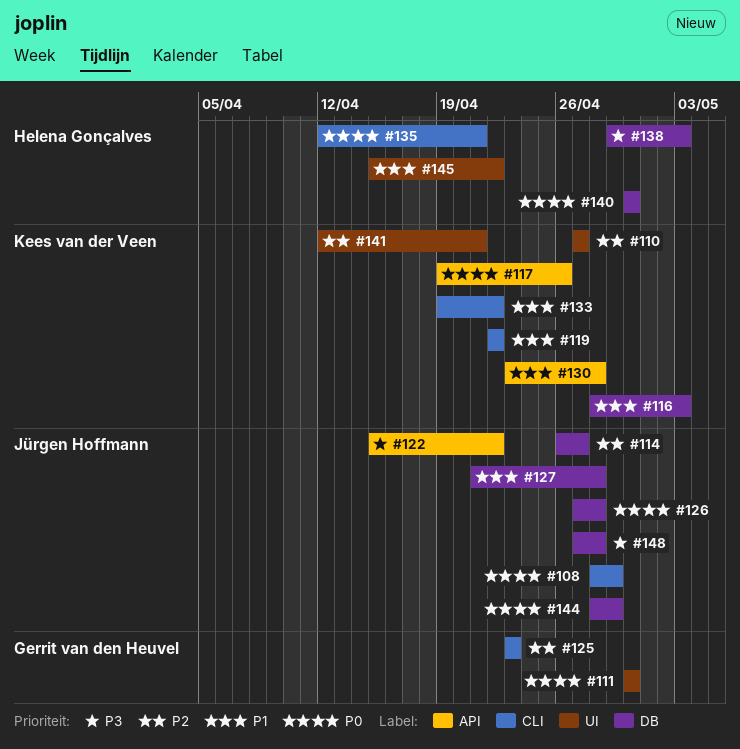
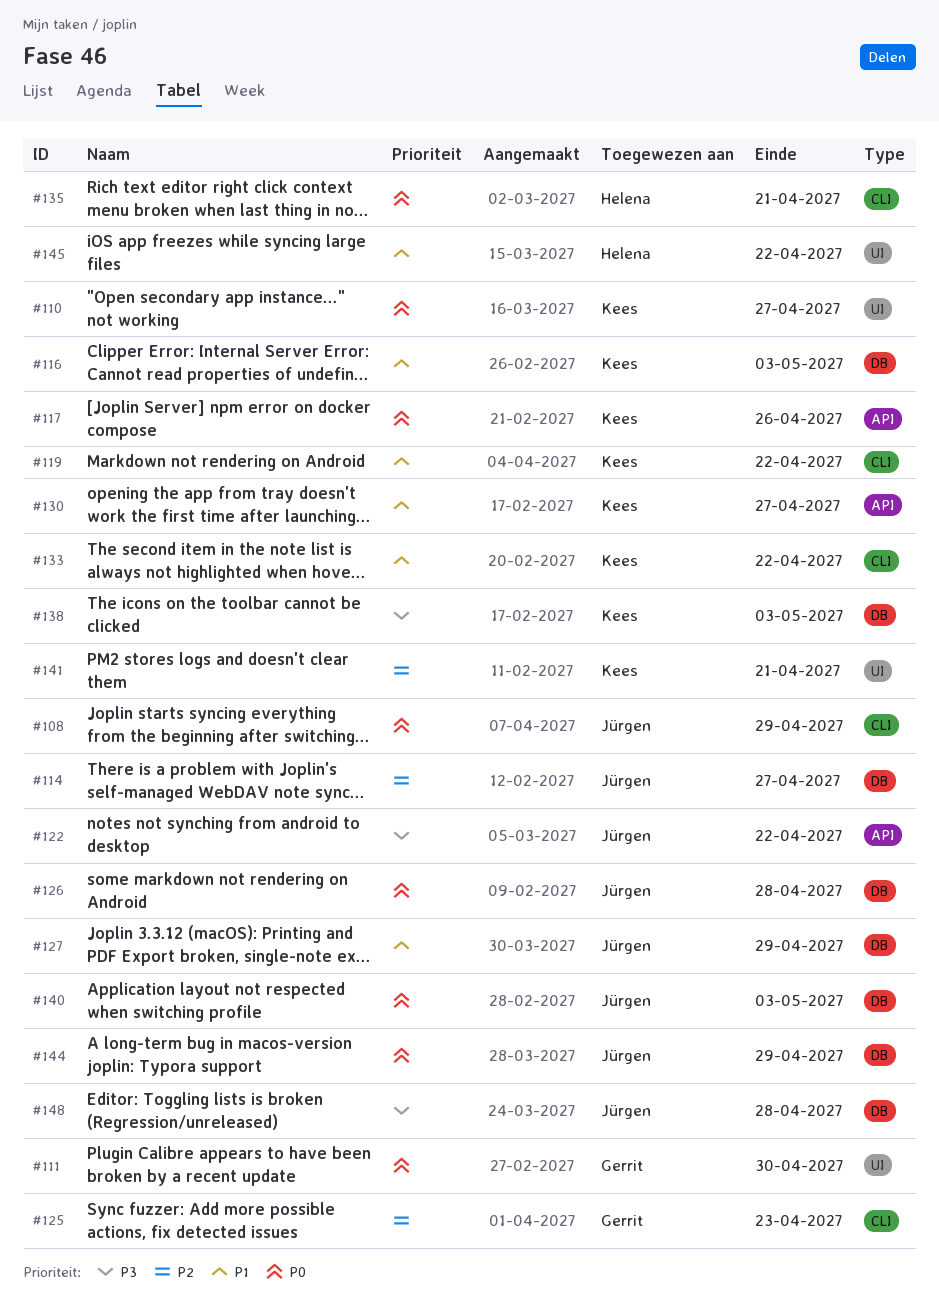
#110, priority: P2 -> P0
#127, due: Apr 28 -> Apr 29
#130, due: Apr 28 -> Apr 27
#138, owner: Helena Gonçalves -> Kees van der Veen
#140, owner: Helena Gonçalves -> Jürgen Hoffmann
#140, due: Apr 30 -> May 3

